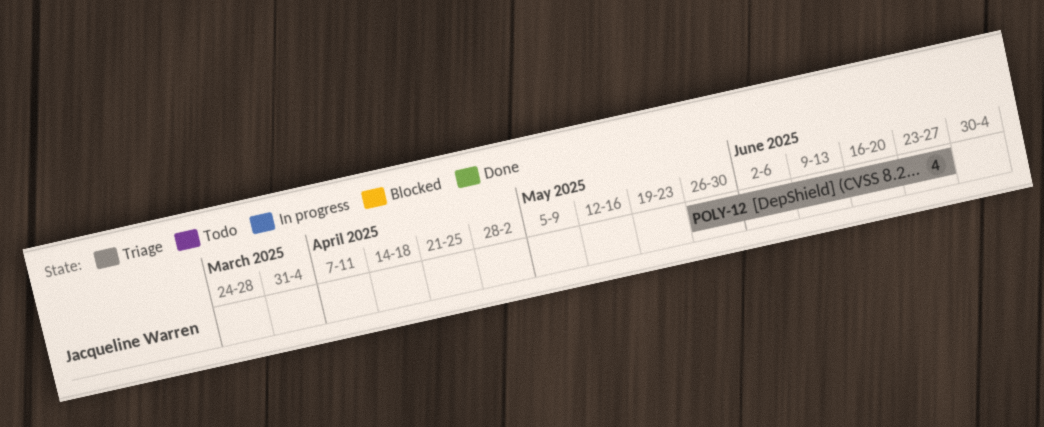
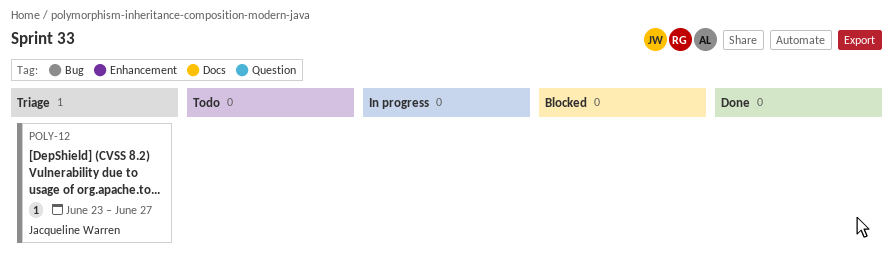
POLY-12, estimate: 4 -> 1
POLY-12, start: May 26 -> Jun 23

